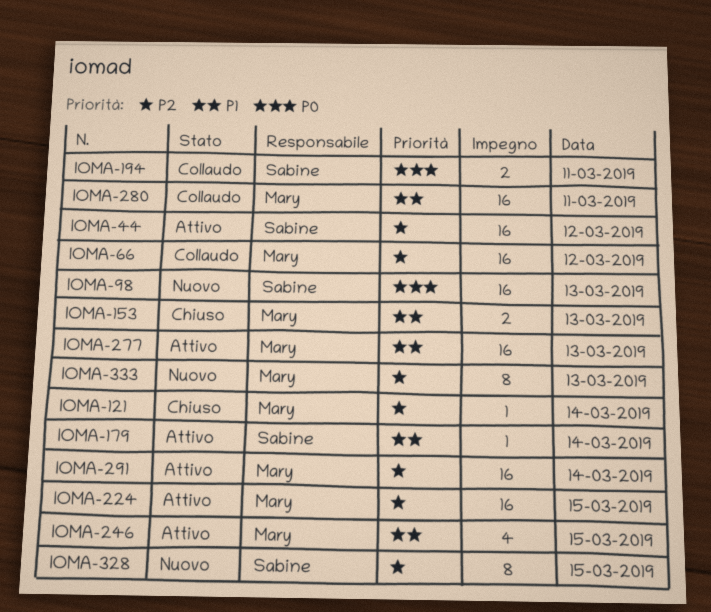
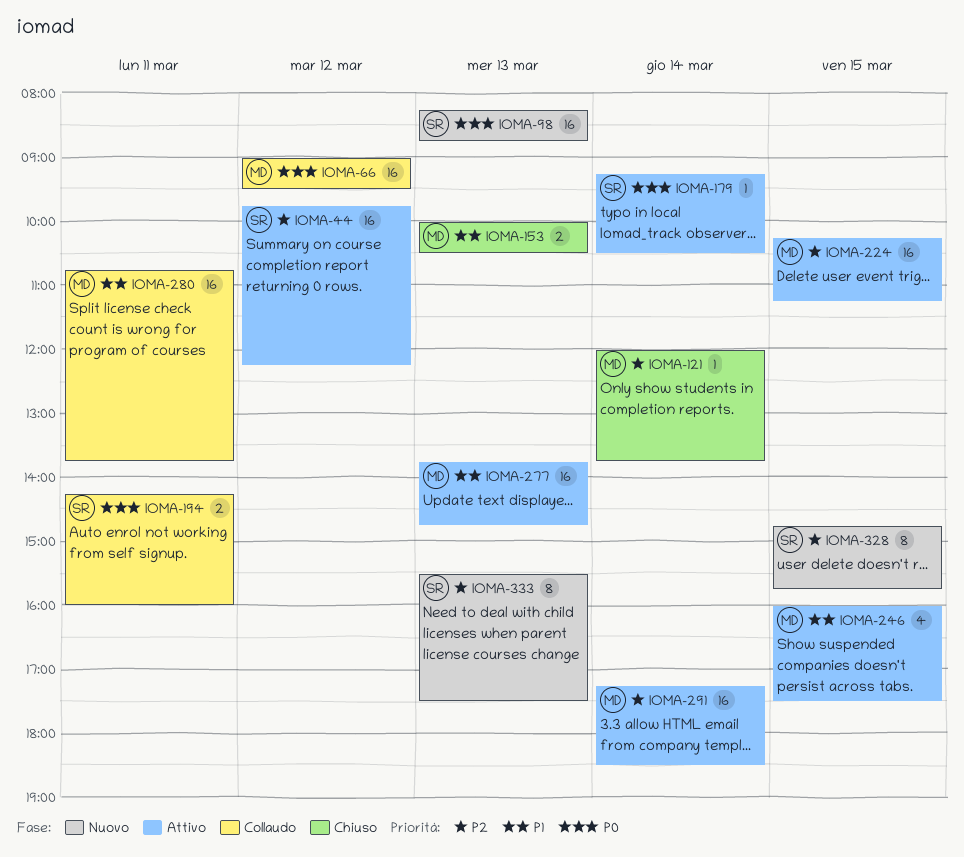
IOMA-66, priority: P2 -> P0
IOMA-179, priority: P1 -> P0
IOMA-333, owner: Mary -> Sabine

